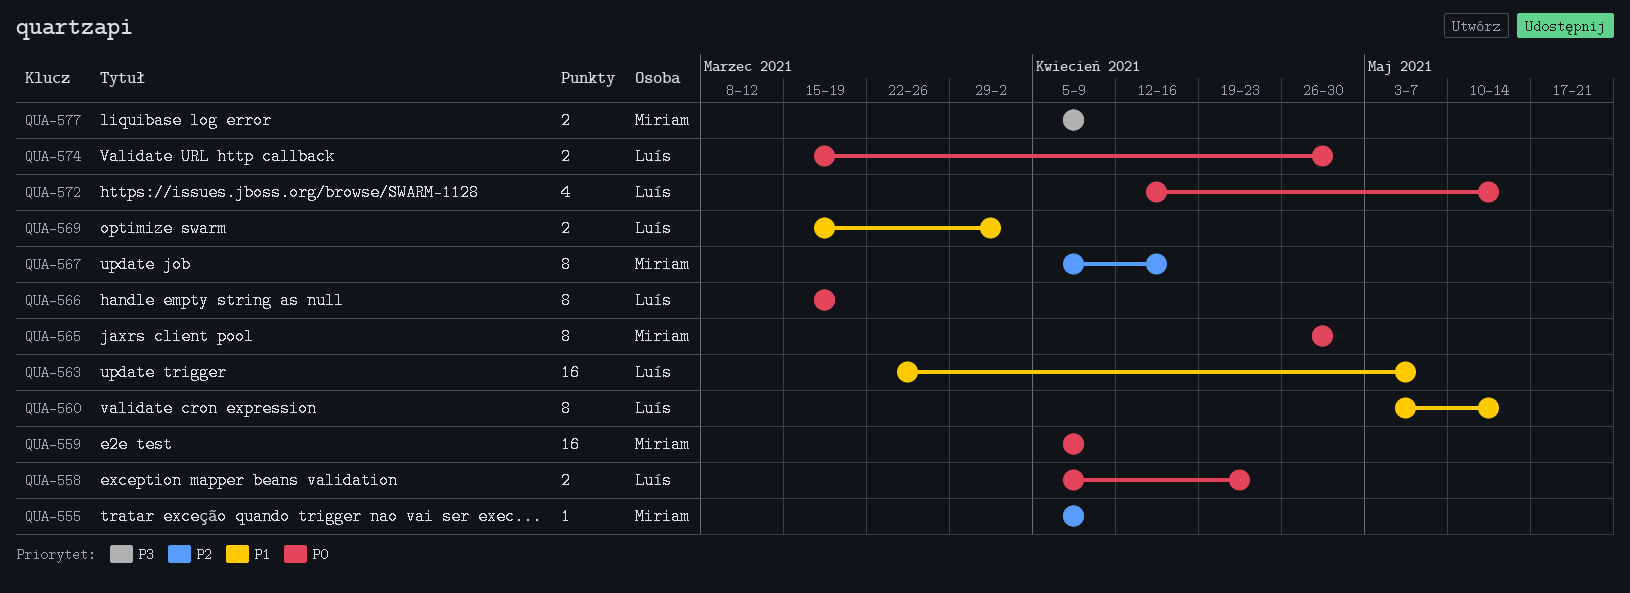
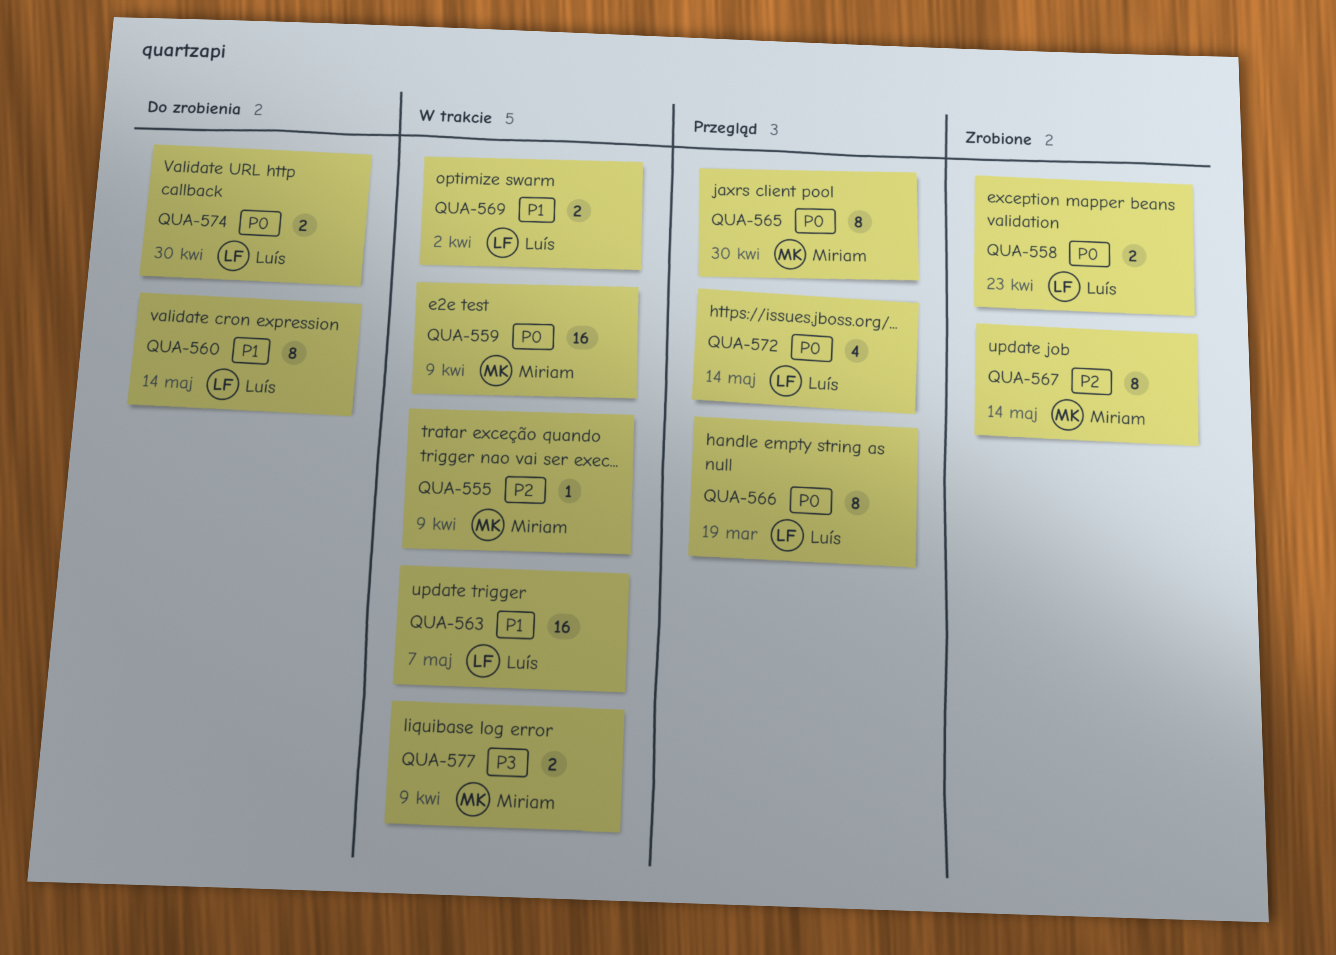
QUA-567, due: Apr 16 -> May 14

